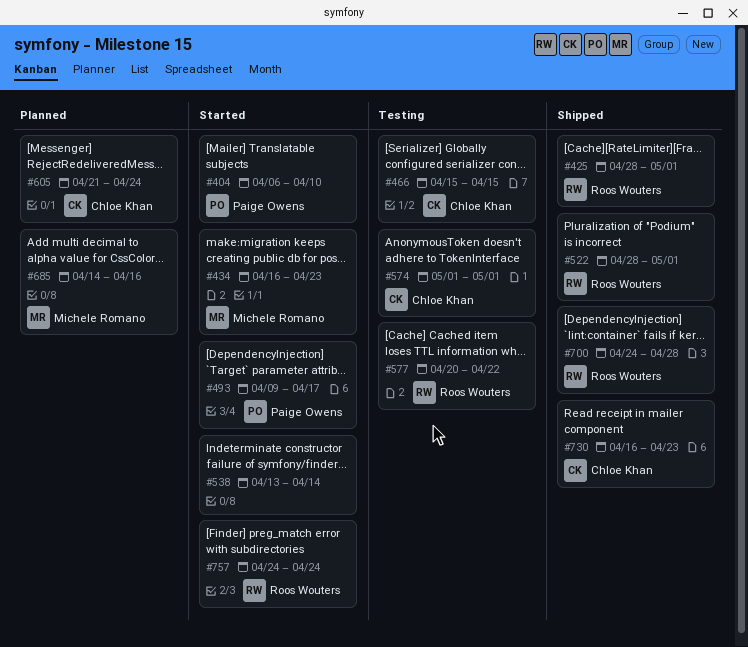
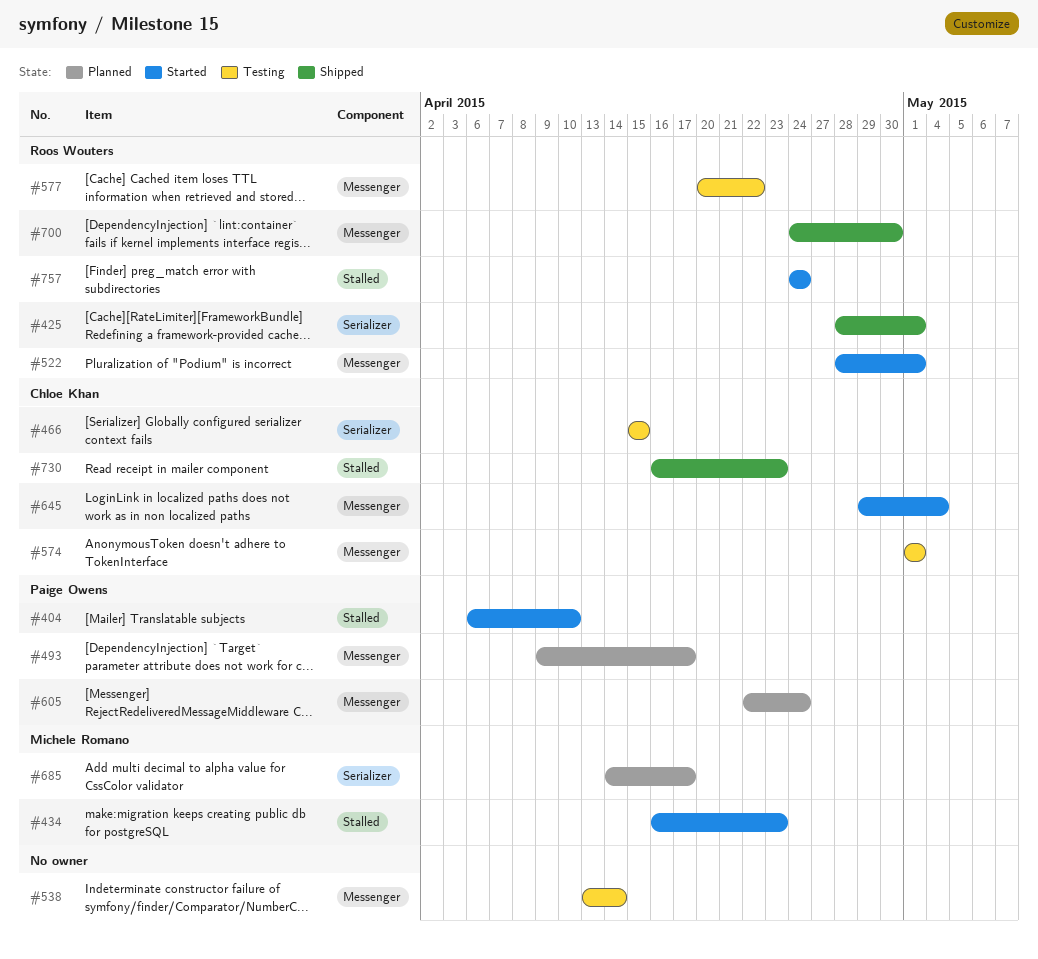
#493, status: Started -> Planned
#522, status: Shipped -> Started
#538, status: Started -> Testing
#605, owner: Chloe Khan -> Paige Owens
#605, start: Apr 21 -> Apr 22
#645: none -> present
#685, due: Apr 16 -> Apr 17
#700, due: Apr 28 -> Apr 30

